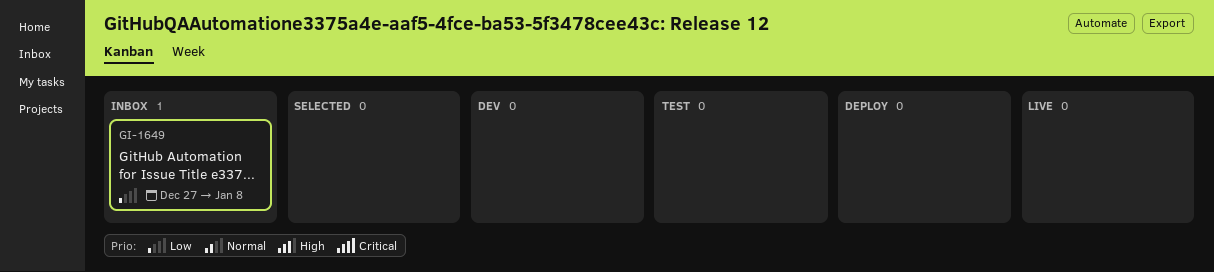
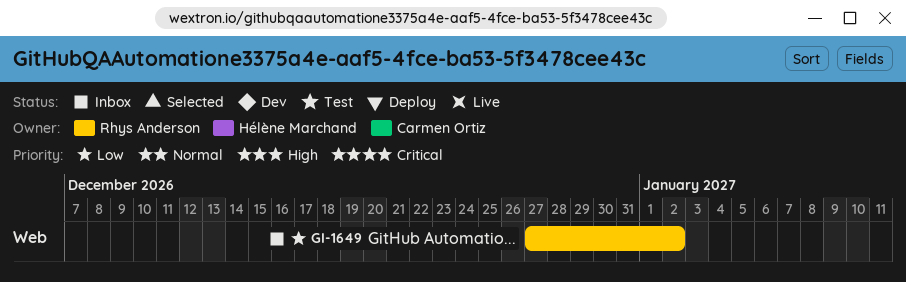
GI-1649, due: Jan 8 -> Jan 2

